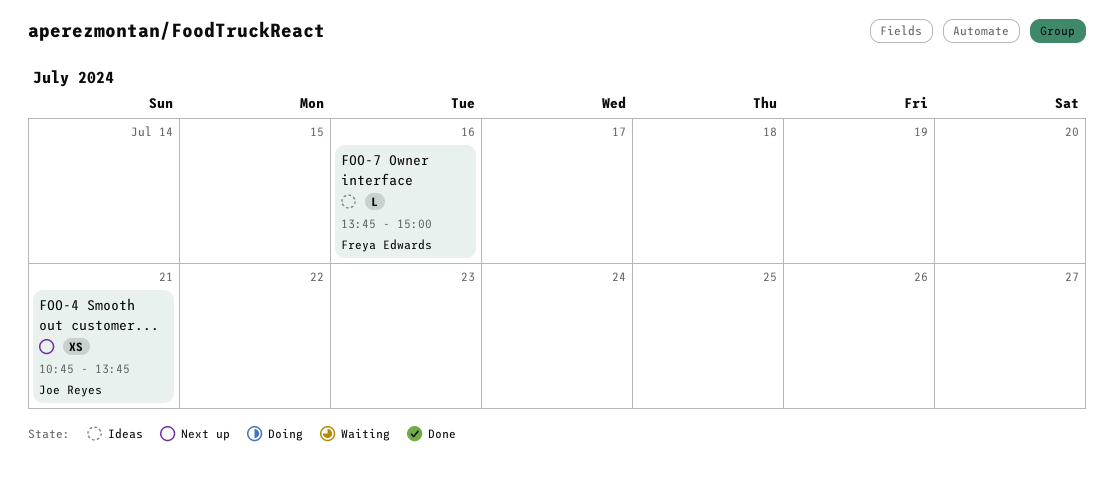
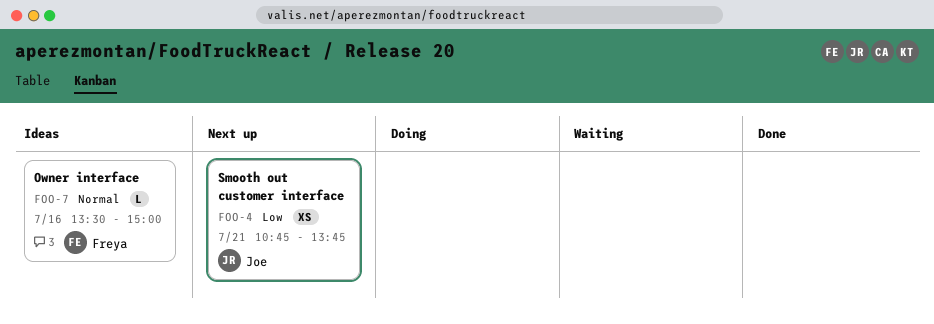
FOO-7, begins: 13:45 -> 13:30

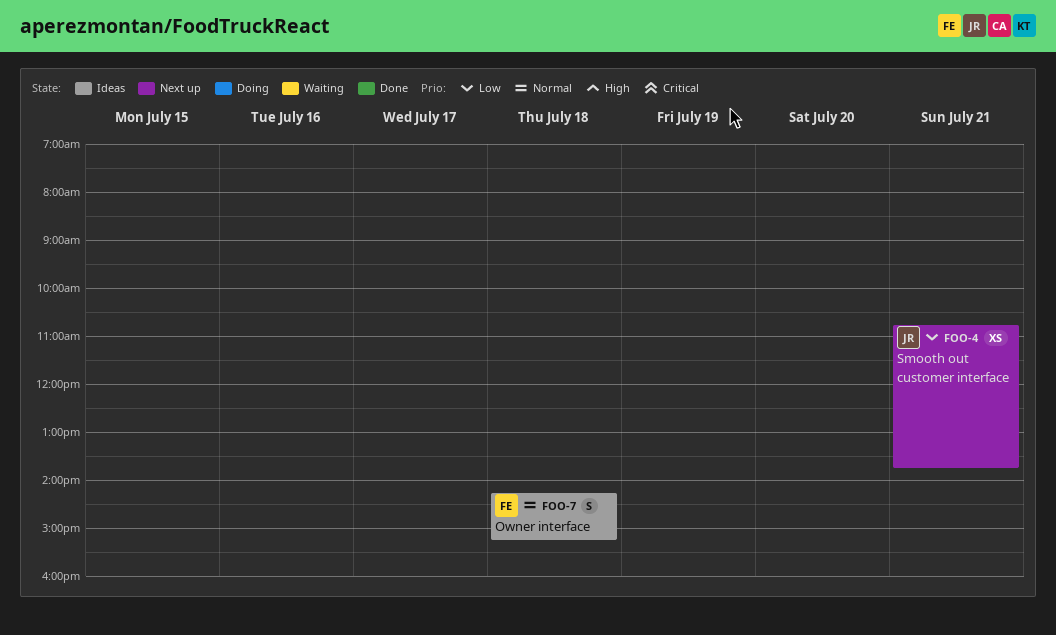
FOO-7, estimate: L -> S
FOO-7, day: Jul 16 -> Jul 18
FOO-7, begins: 13:30 -> 14:15
FOO-7, ends: 15:00 -> 15:15

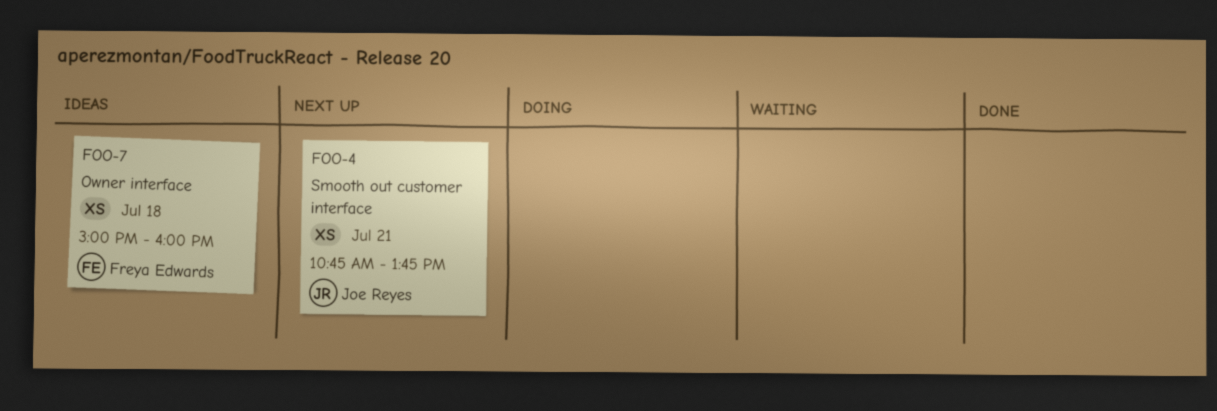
FOO-7, estimate: S -> XS
FOO-7, begins: 14:15 -> 15:00
FOO-7, ends: 15:15 -> 16:00

